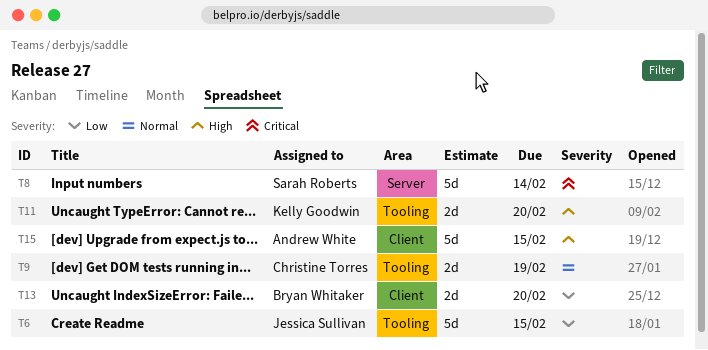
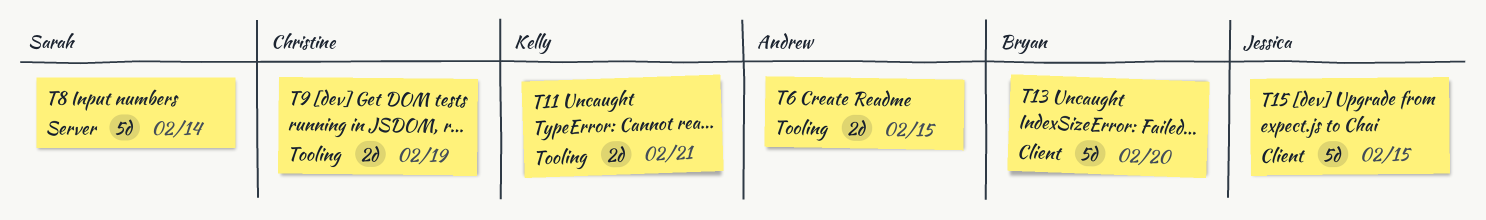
T6, owner: Jessica Sullivan -> Andrew White
T6, estimate: 5d -> 2d
T11, due: Feb 20 -> Feb 21
T13, estimate: 2d -> 5d
T15, owner: Andrew White -> Jessica Sullivan

